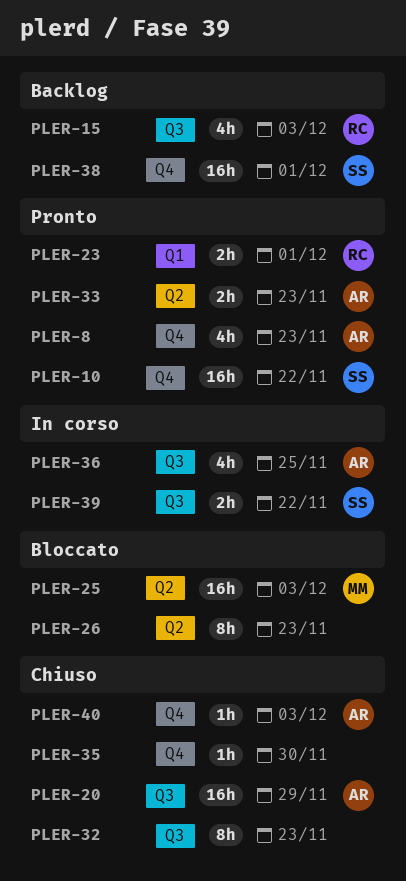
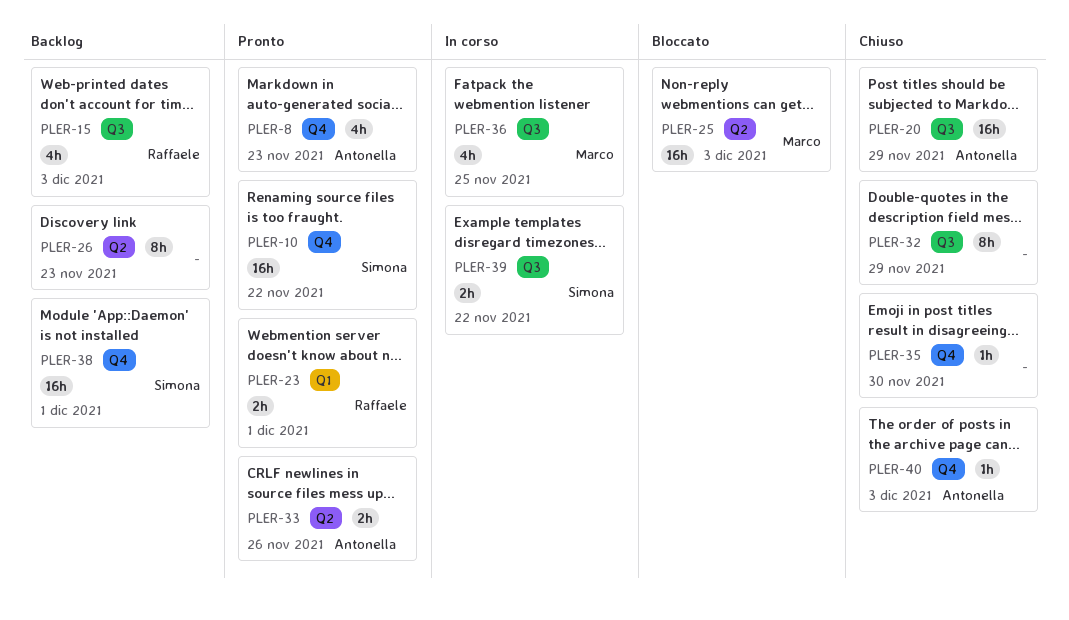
PLER-26, status: Bloccato -> Backlog
PLER-32, due: Nov 23 -> Nov 29
PLER-33, due: Nov 23 -> Nov 26
PLER-36, owner: Antonella -> Marco

